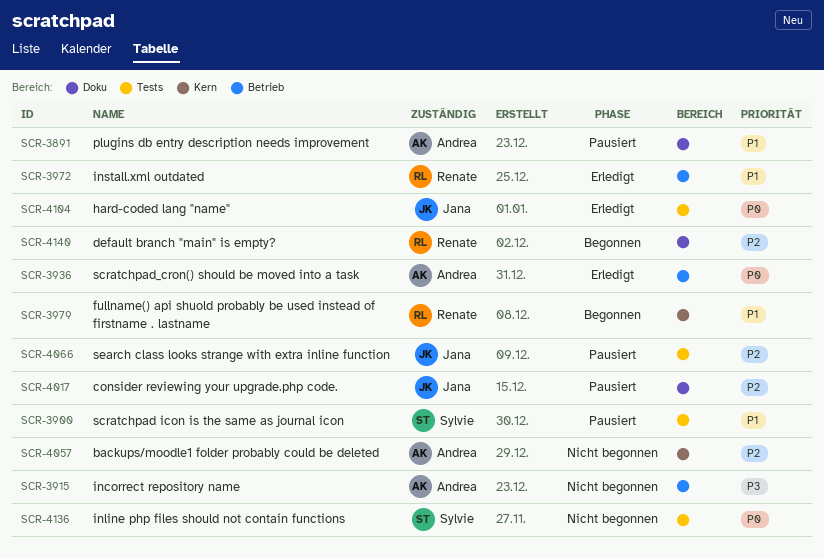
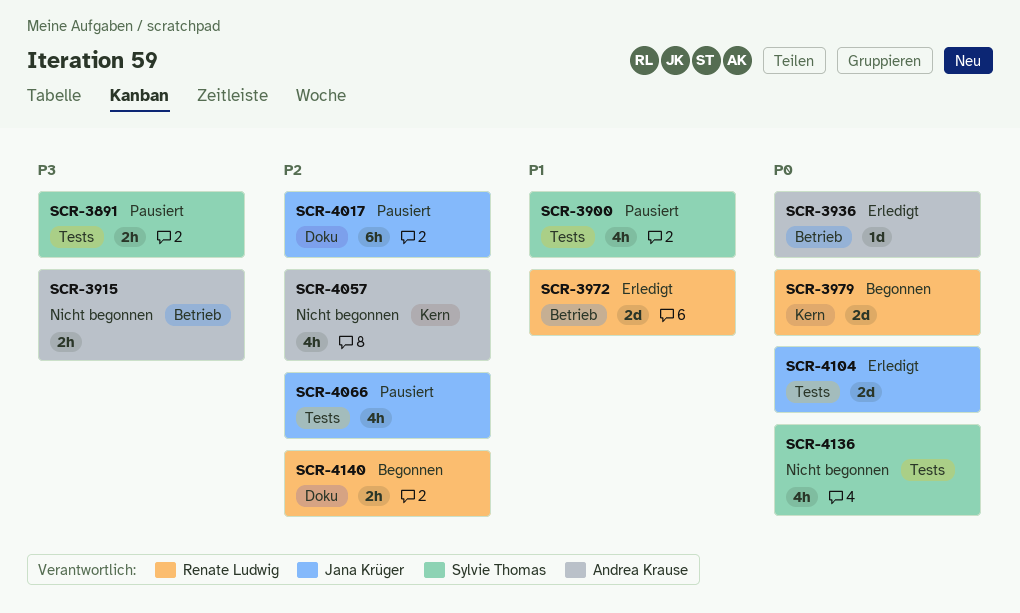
SCR-3891, owner: Andrea Krause -> Sylvie Thomas
SCR-3891, priority: P1 -> P3
SCR-3891, label: Doku -> Tests
SCR-3979, priority: P1 -> P0

